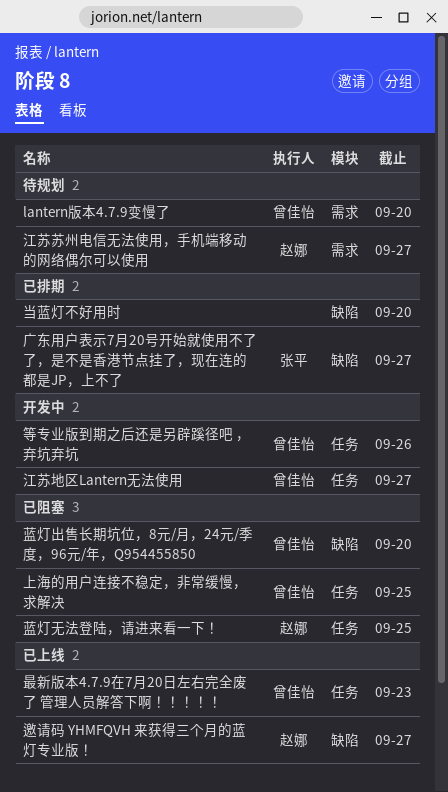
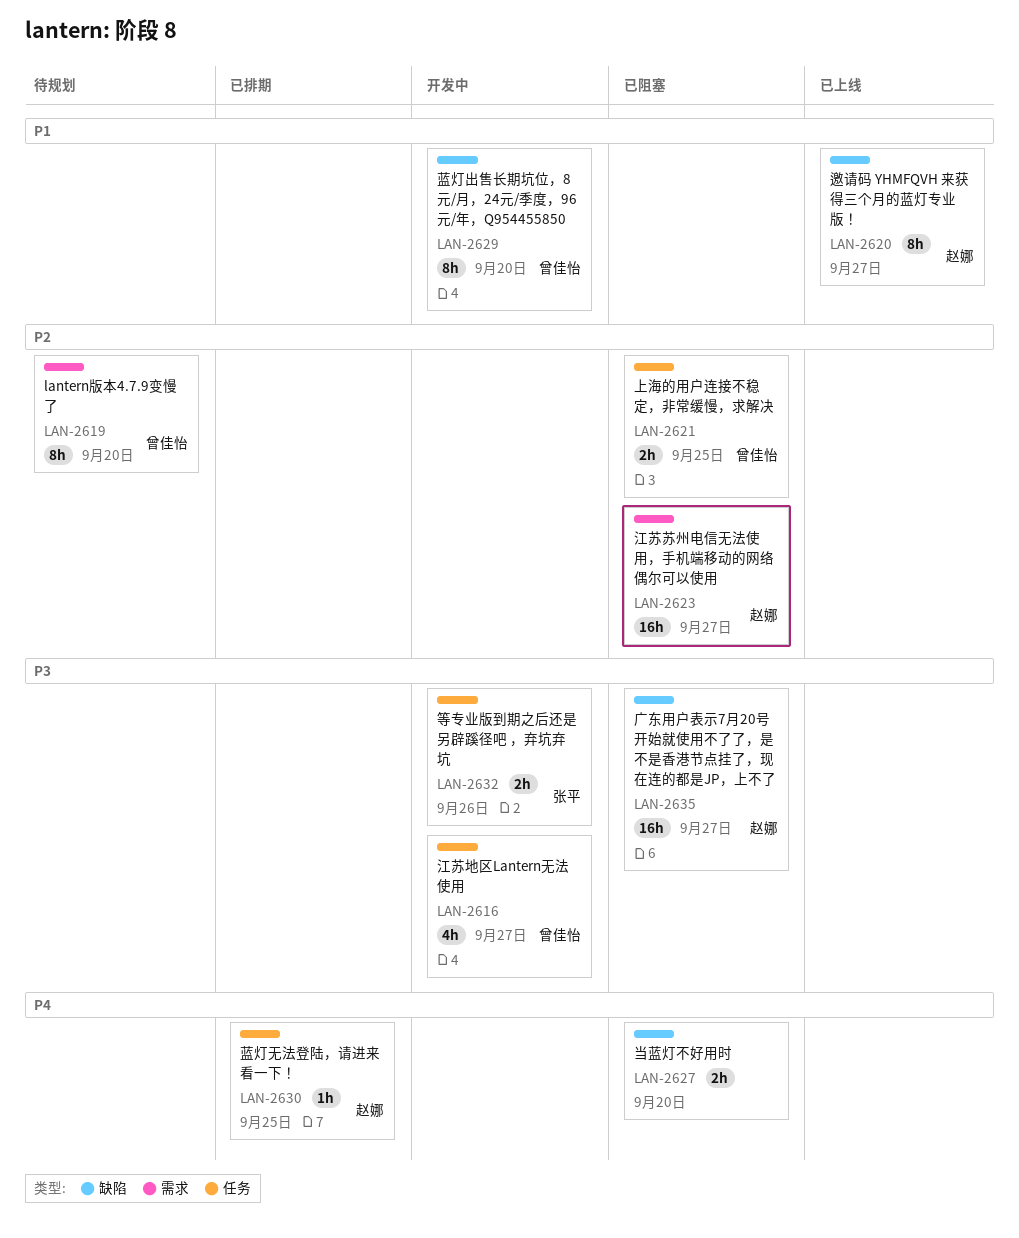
广东用户表示7月20号开始就使用不了了，是不是香港节点挂了，现在连的都是JP，上不了, status: 已排期 -> 已阻塞
广东用户表示7月20号开始就使用不了了，是不是香港节点挂了，现在连的都是JP，上不了, owner: 张平 -> 赵娜
当蓝灯不好用时, status: 已排期 -> 已阻塞
最新版本4.7.9在7月20日左右完全废了 管理人员解答下啊！！！！！: present -> none
江苏苏州电信无法使用，手机端移动的网络偶尔可以使用, status: 待规划 -> 已阻塞
等专业版到期之后还是另辟蹊径吧 ，弃坑弃坑, owner: 曾佳怡 -> 张平
蓝灯出售长期坑位，8元/月，24元/季度，96元/年，Q954455850, status: 已阻塞 -> 开发中
蓝灯无法登陆，请进来看一下！, status: 已阻塞 -> 已排期

